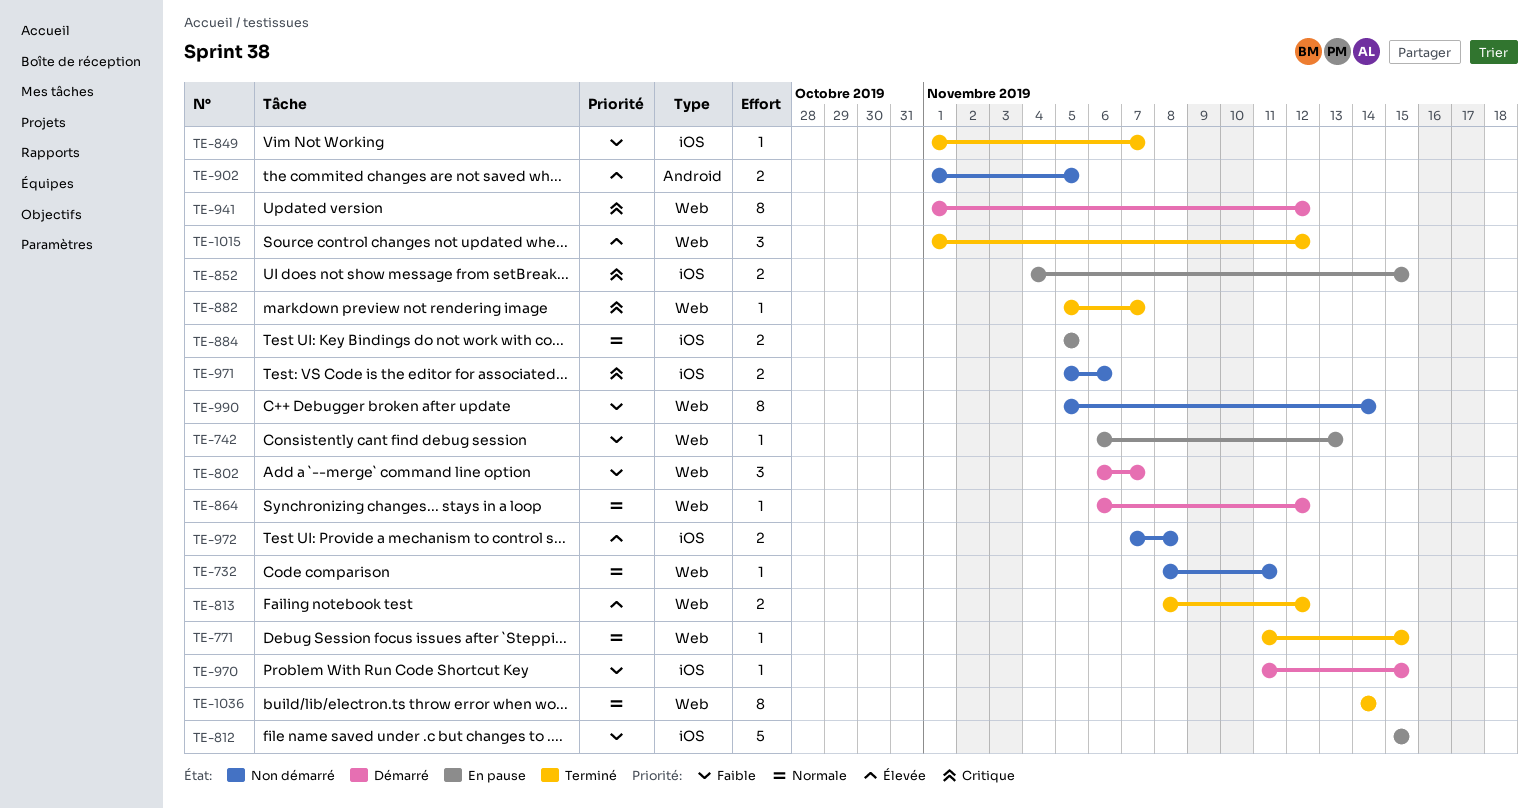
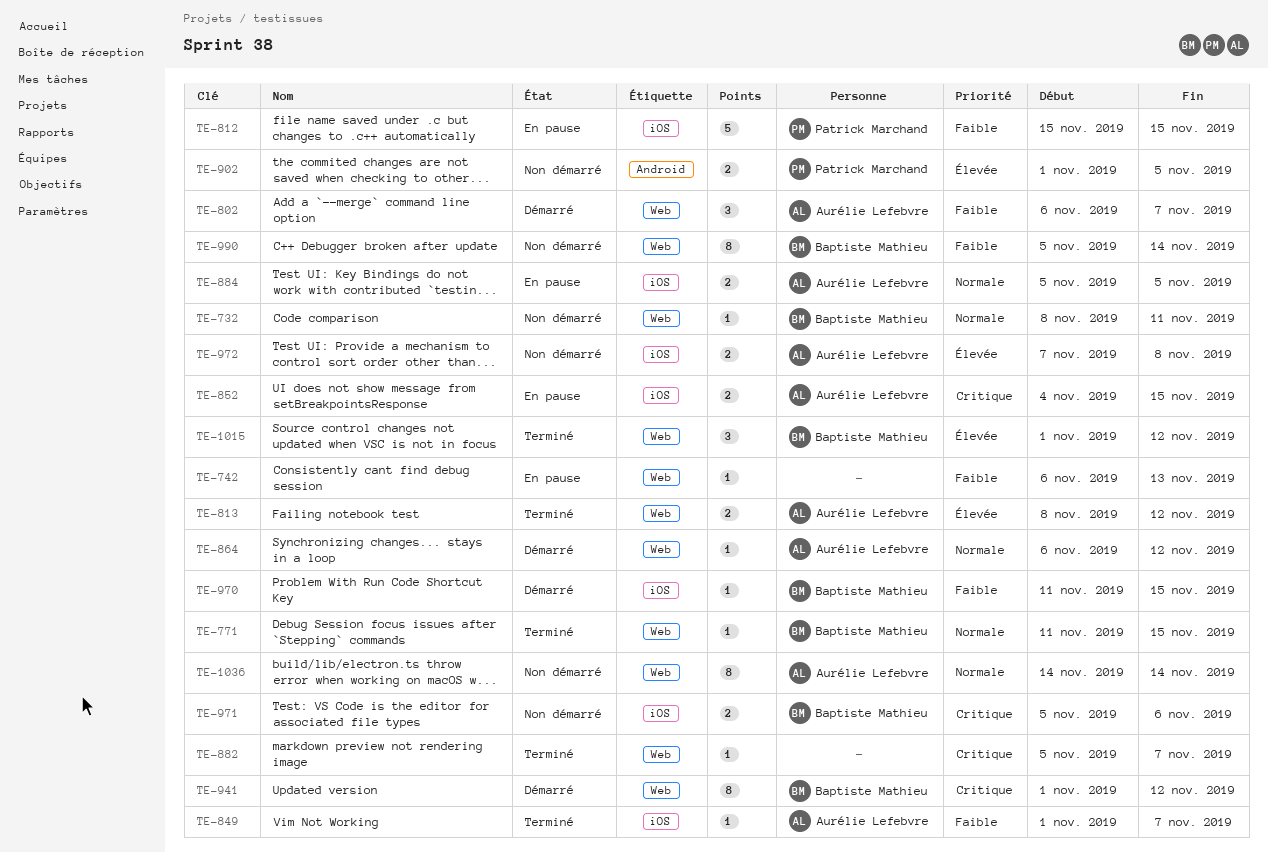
TE-1036, status: Terminé -> Non démarré

